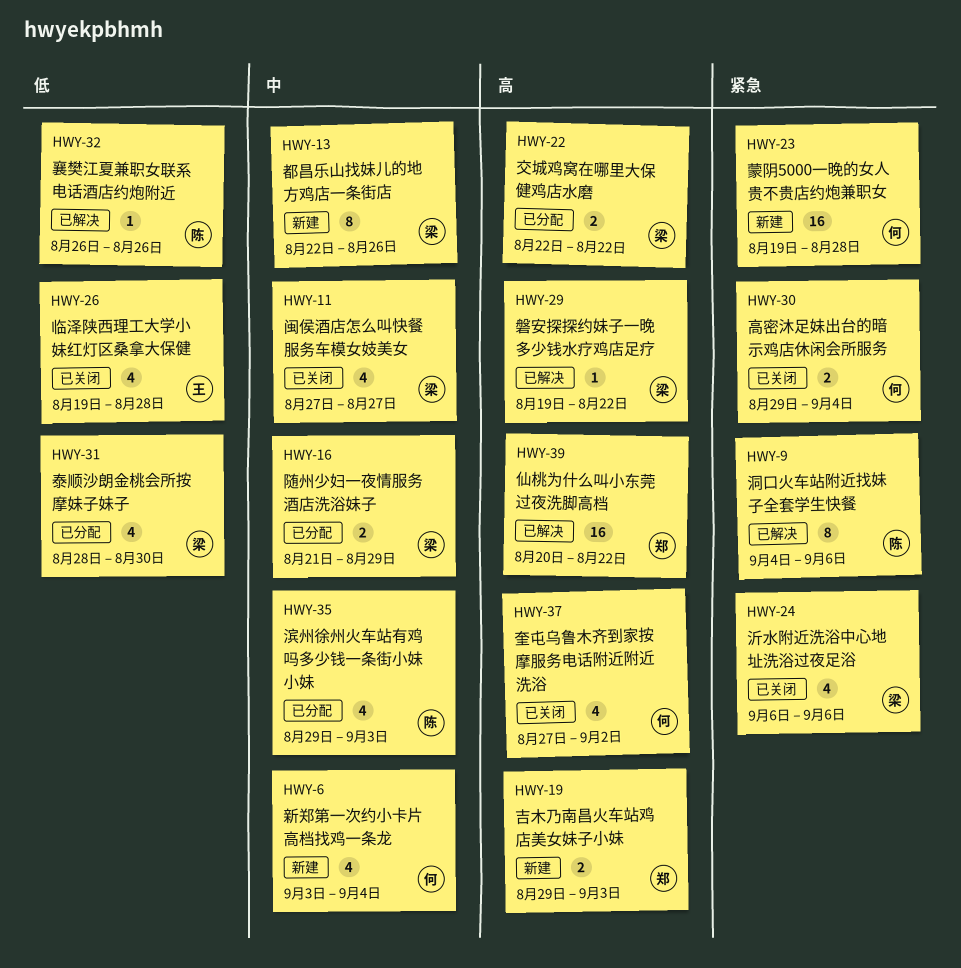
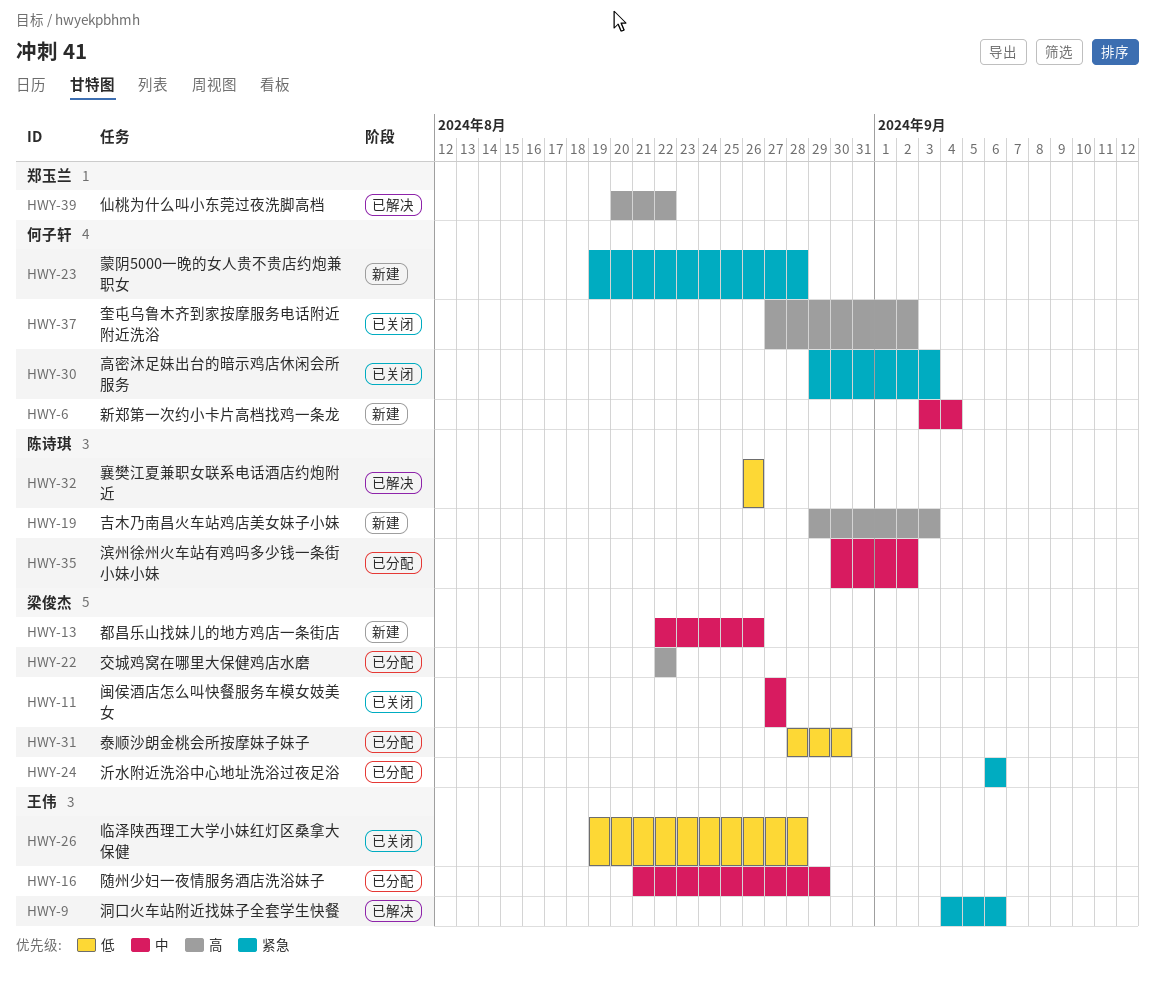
HWY-9, owner: 陈诗琪 -> 王伟
HWY-16, owner: 梁俊杰 -> 王伟
HWY-19, owner: 郑玉兰 -> 陈诗琪
HWY-24, status: 已关闭 -> 已分配
HWY-29: present -> none
HWY-30, due: Sep 4 -> Sep 3
HWY-35, start: Aug 29 -> Aug 30
HWY-35, due: Sep 3 -> Sep 2

